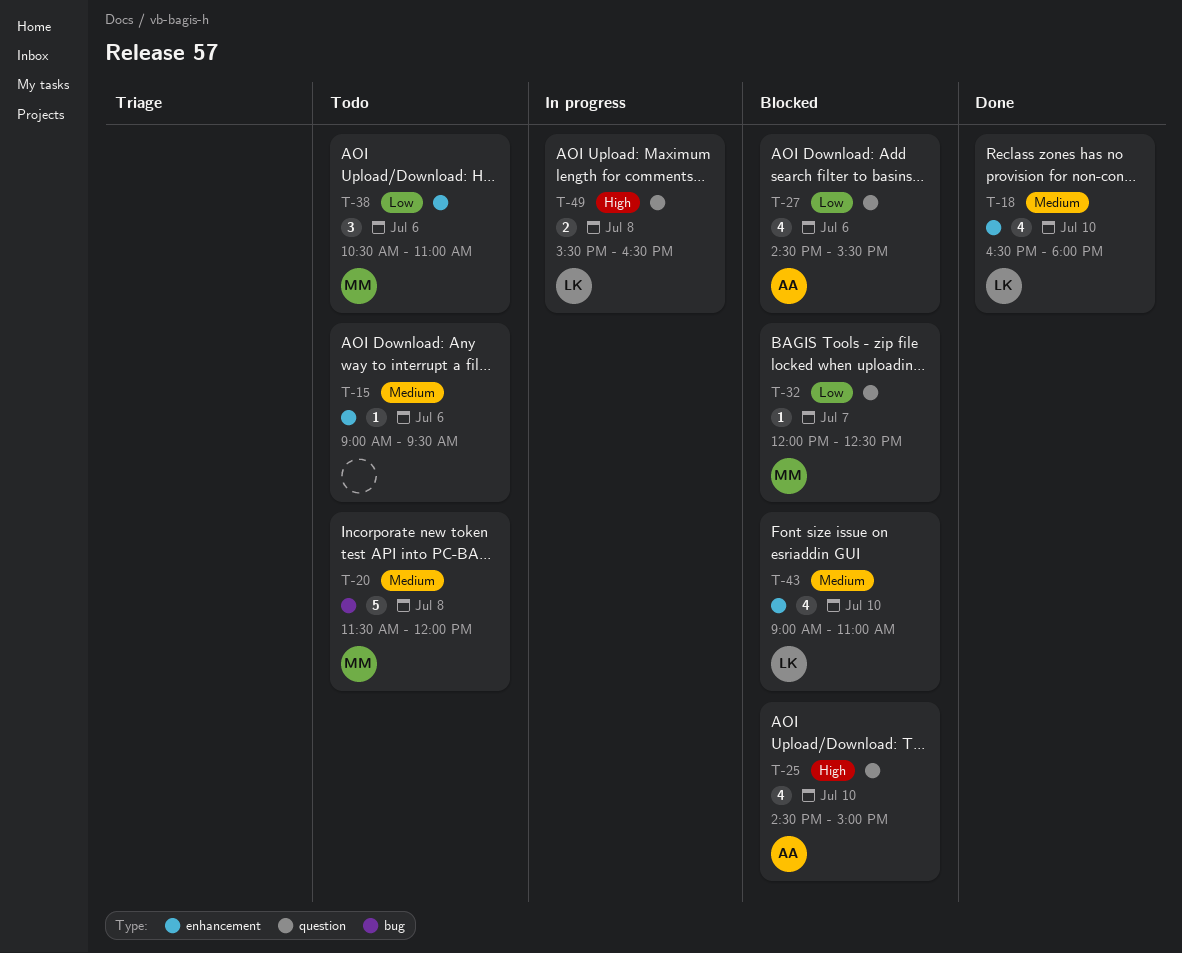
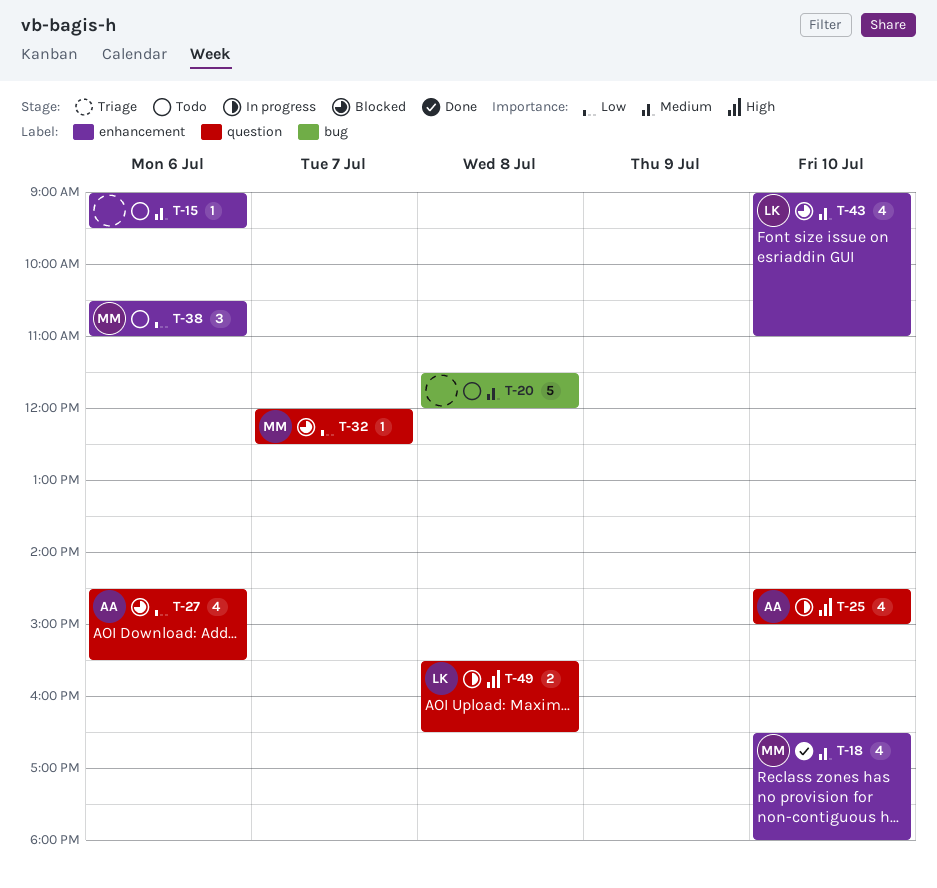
T-18, owner: LK -> MM
T-20, owner: MM -> none
T-25, status: Blocked -> In progress

